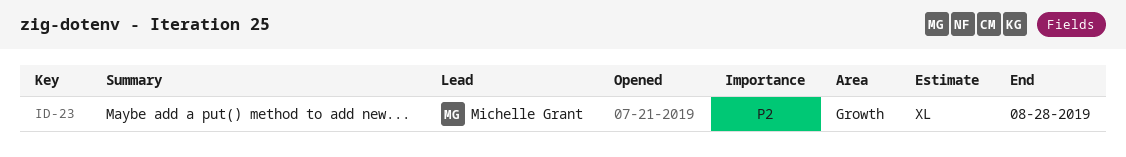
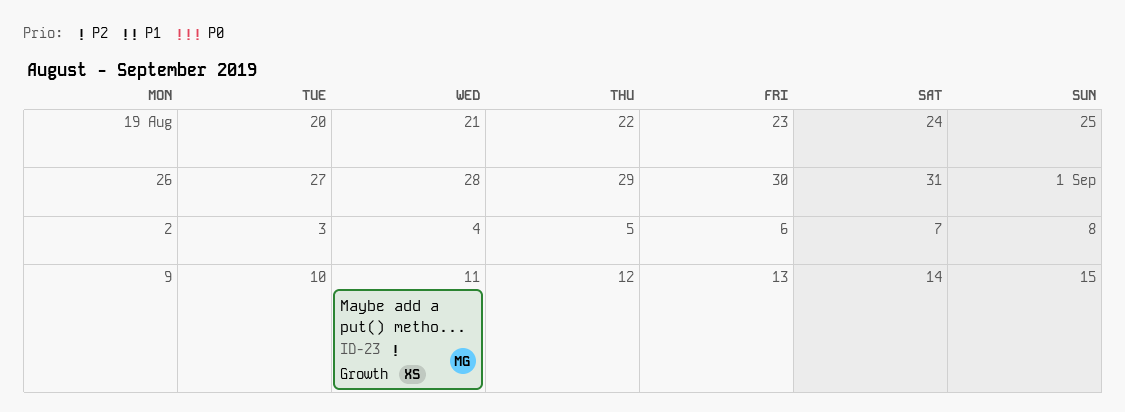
ID-23, estimate: XL -> XS
ID-23, due: Aug 28 -> Sep 11

